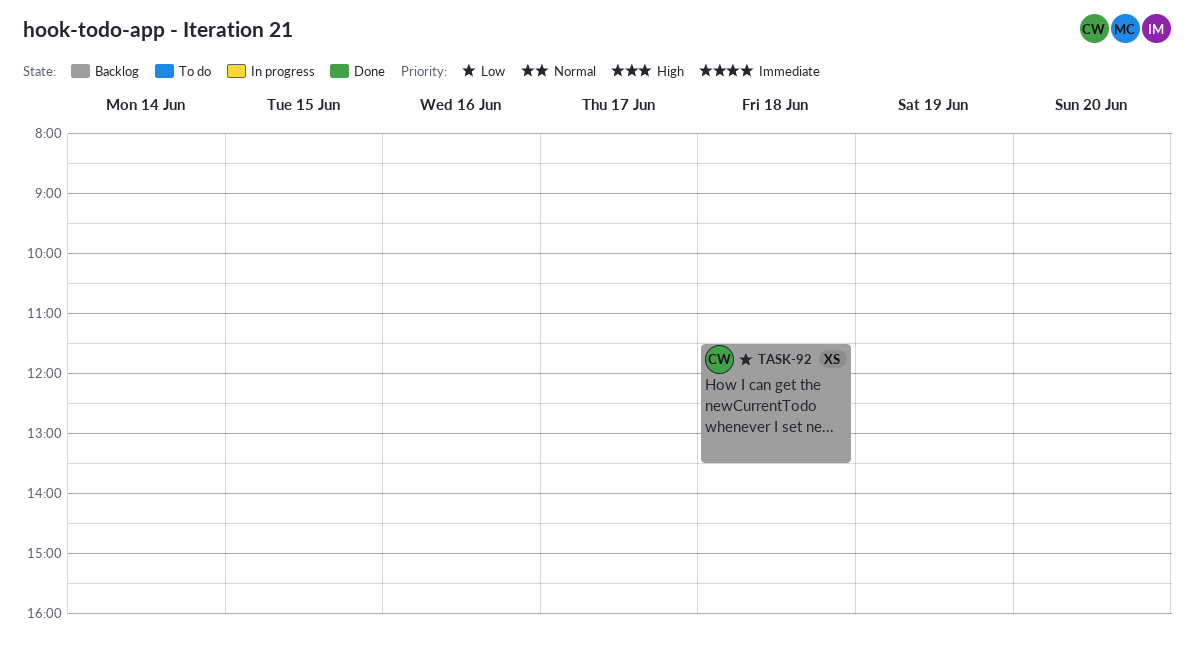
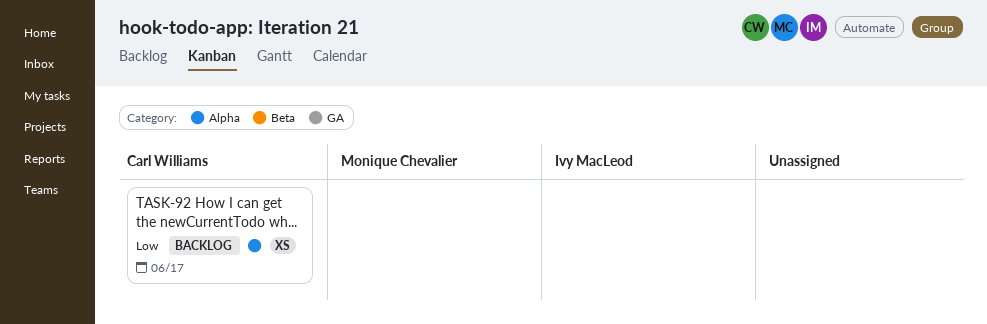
TASK-92, day: Jun 18 -> Jun 17

